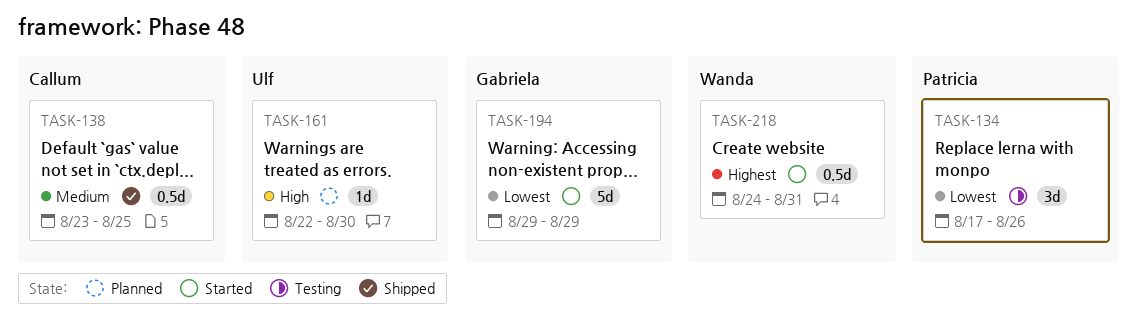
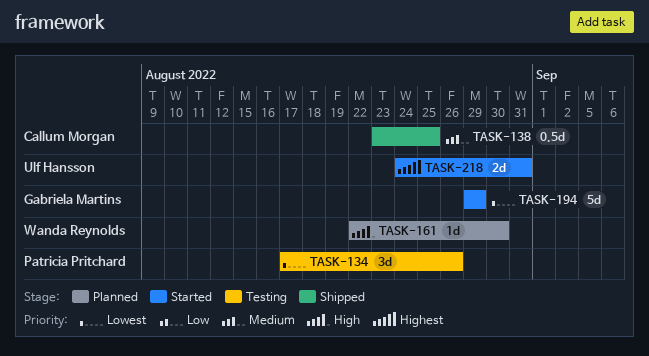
TASK-161, owner: Ulf Hansson -> Wanda Reynolds
TASK-218, owner: Wanda Reynolds -> Ulf Hansson
TASK-218, estimate: 0.5d -> 2d

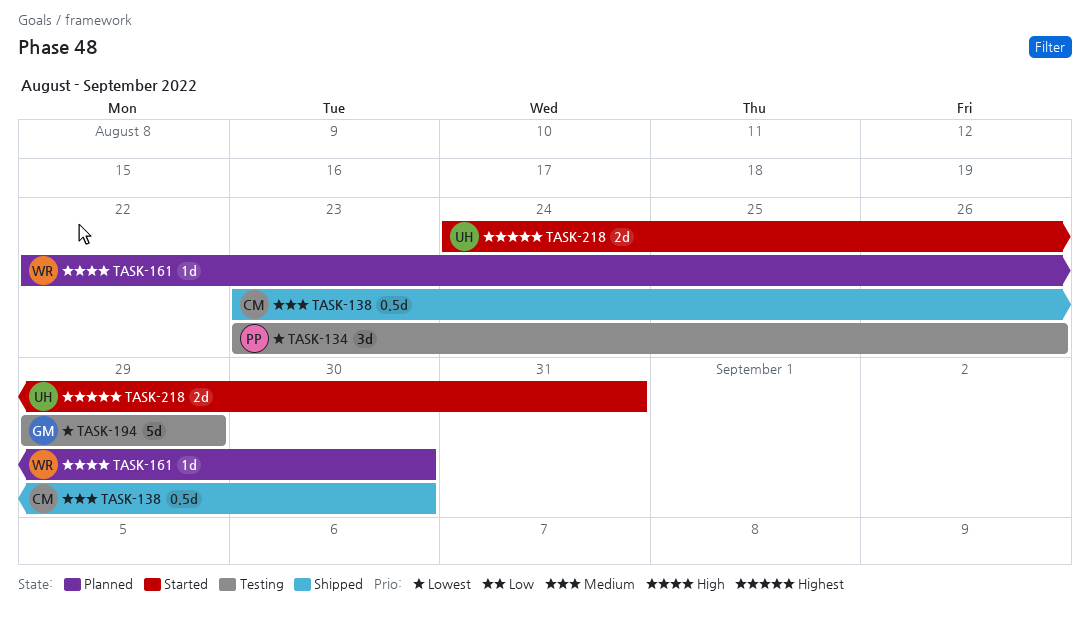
TASK-134, start: Aug 17 -> Aug 23
TASK-138, due: Aug 25 -> Aug 30
TASK-194, status: Started -> Testing

